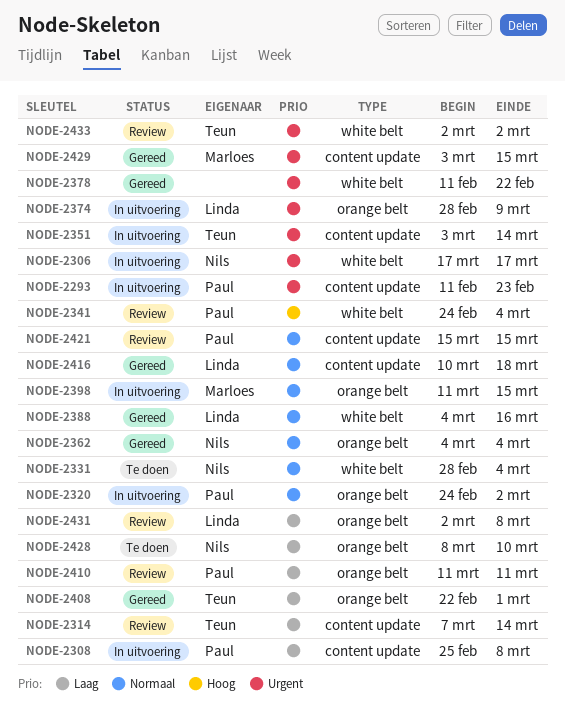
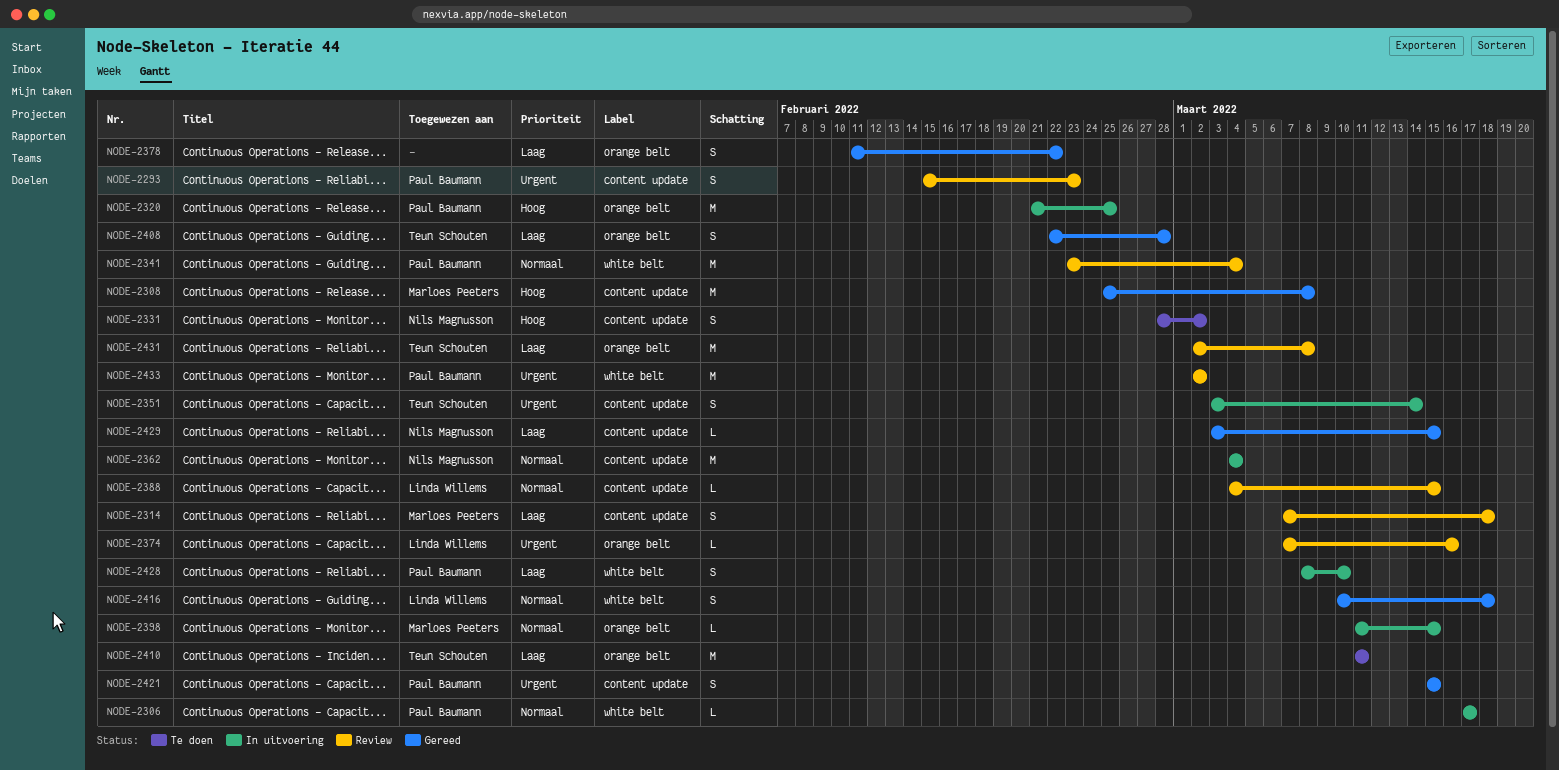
NODE-2293, status: In uitvoering -> Review
NODE-2293, start: Feb 11 -> Feb 15
NODE-2306, owner: Nils Magnusson -> Paul Baumann
NODE-2306, priority: Urgent -> Normaal
NODE-2308, status: In uitvoering -> Gereed
NODE-2308, owner: Paul Baumann -> Marloes Peeters
NODE-2308, priority: Laag -> Hoog
NODE-2314, owner: Teun Schouten -> Marloes Peeters
NODE-2314, due: Mar 14 -> Mar 18
NODE-2320, priority: Normaal -> Hoog
NODE-2320, start: Feb 24 -> Feb 21
NODE-2320, due: Mar 2 -> Feb 25
NODE-2331, priority: Normaal -> Hoog
NODE-2331, label: white belt -> content update
NODE-2331, due: Mar 4 -> Mar 2
NODE-2341, priority: Hoog -> Normaal
NODE-2341, start: Feb 24 -> Feb 23
NODE-2362, status: Gereed -> In uitvoering
NODE-2362, label: orange belt -> content update
NODE-2374, status: In uitvoering -> Review
NODE-2374, start: Feb 28 -> Mar 7
NODE-2374, due: Mar 9 -> Mar 16
NODE-2378, priority: Urgent -> Laag
NODE-2378, label: white belt -> orange belt
NODE-2388, status: Gereed -> Review
NODE-2388, label: white belt -> content update
NODE-2388, due: Mar 16 -> Mar 15
NODE-2408, due: Mar 1 -> Feb 28
NODE-2410, status: Review -> Te doen
NODE-2410, owner: Paul Baumann -> Teun Schouten
NODE-2416, label: content update -> white belt
NODE-2421, status: Review -> Gereed
NODE-2421, priority: Normaal -> Urgent
NODE-2428, status: Te doen -> In uitvoering
NODE-2428, owner: Nils Magnusson -> Paul Baumann
NODE-2428, label: orange belt -> white belt
NODE-2429, owner: Marloes Peeters -> Nils Magnusson
NODE-2429, priority: Urgent -> Laag
NODE-2431, owner: Linda Willems -> Teun Schouten
NODE-2433, owner: Teun Schouten -> Paul Baumann

